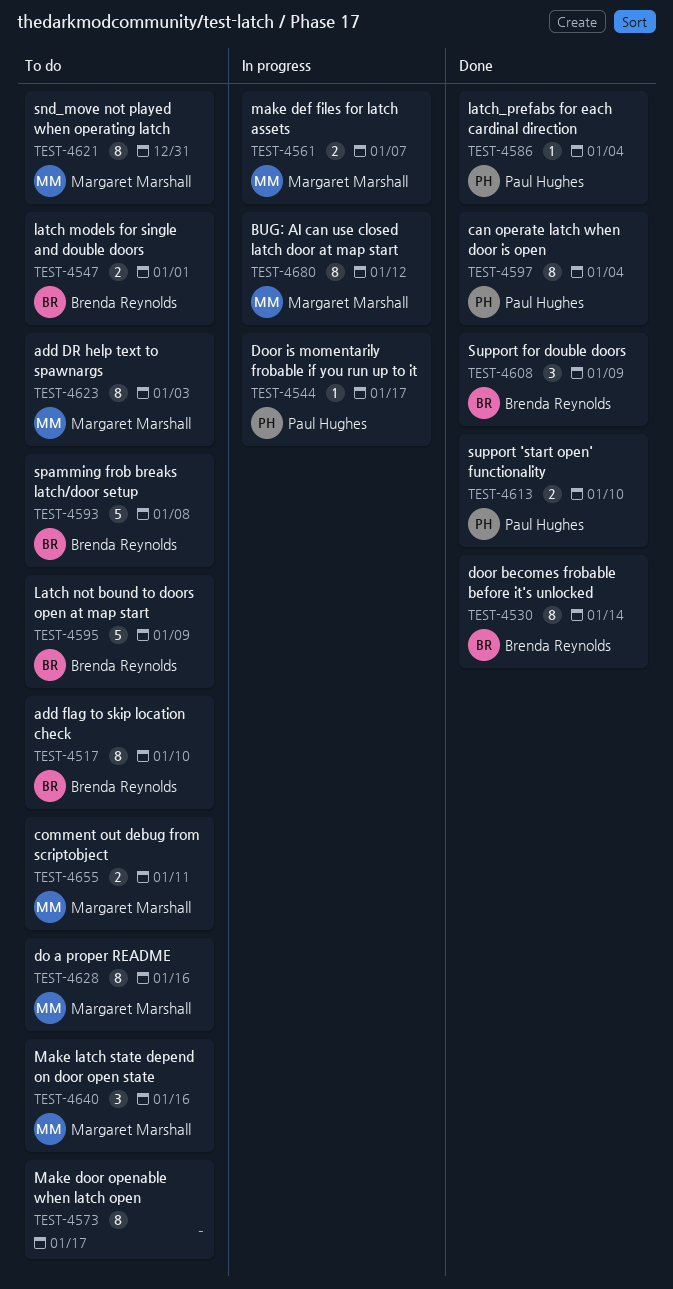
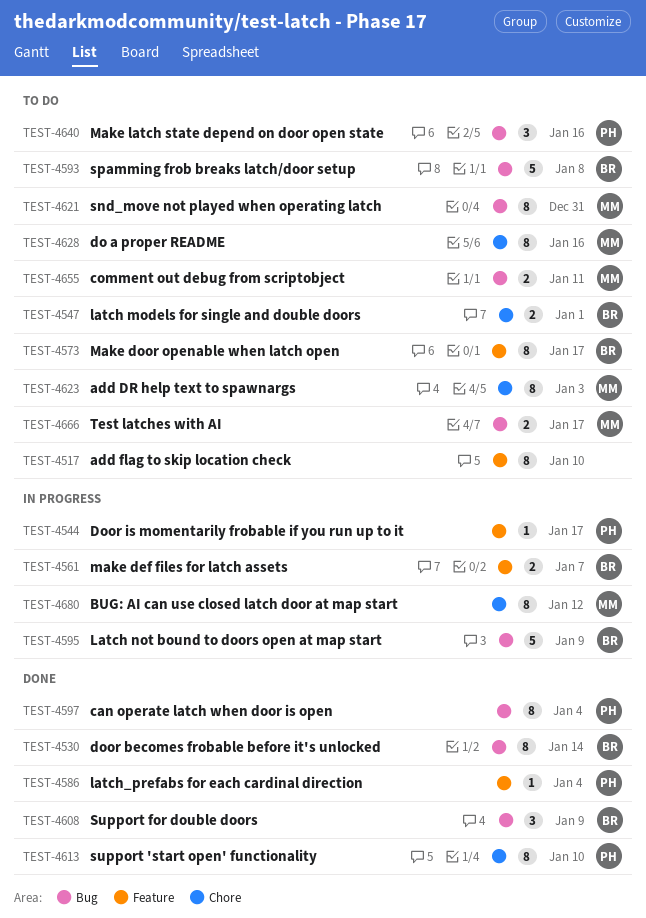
TEST-4517, owner: Brenda Reynolds -> none
TEST-4561, owner: Margaret Marshall -> Brenda Reynolds
TEST-4573, owner: none -> Brenda Reynolds
TEST-4595, status: To do -> In progress
TEST-4613, estimate: 2 -> 8
TEST-4640, owner: Margaret Marshall -> Paul Hughes
TEST-4666: none -> present

